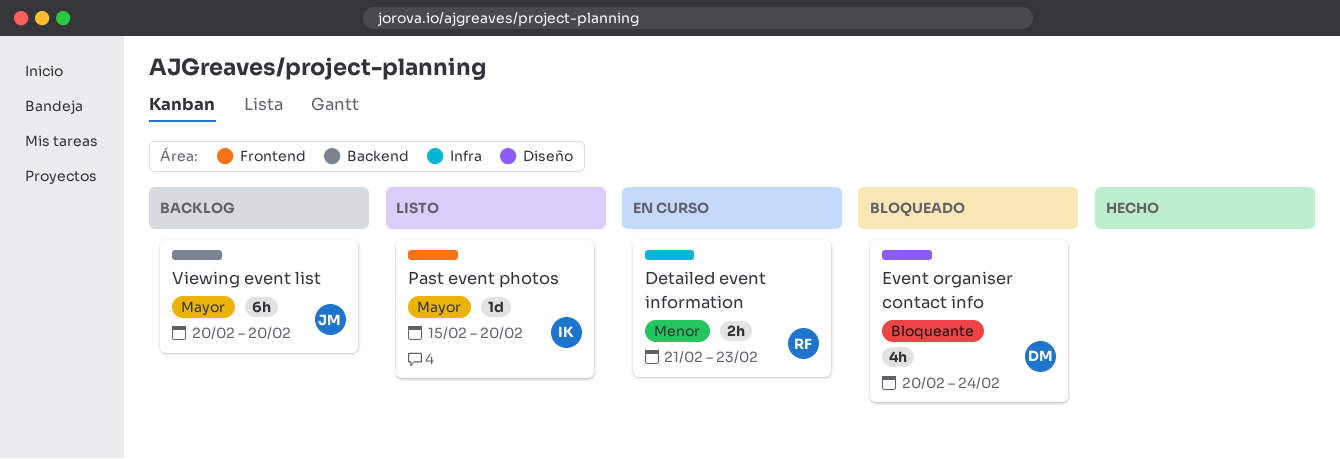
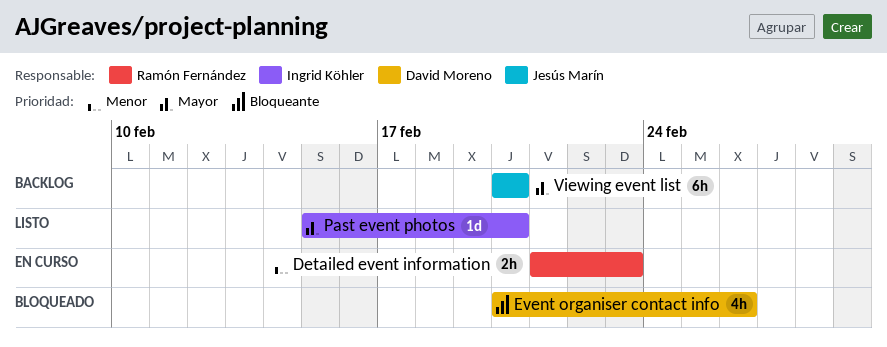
Event organiser contact info, due: Feb 24 -> Feb 26

